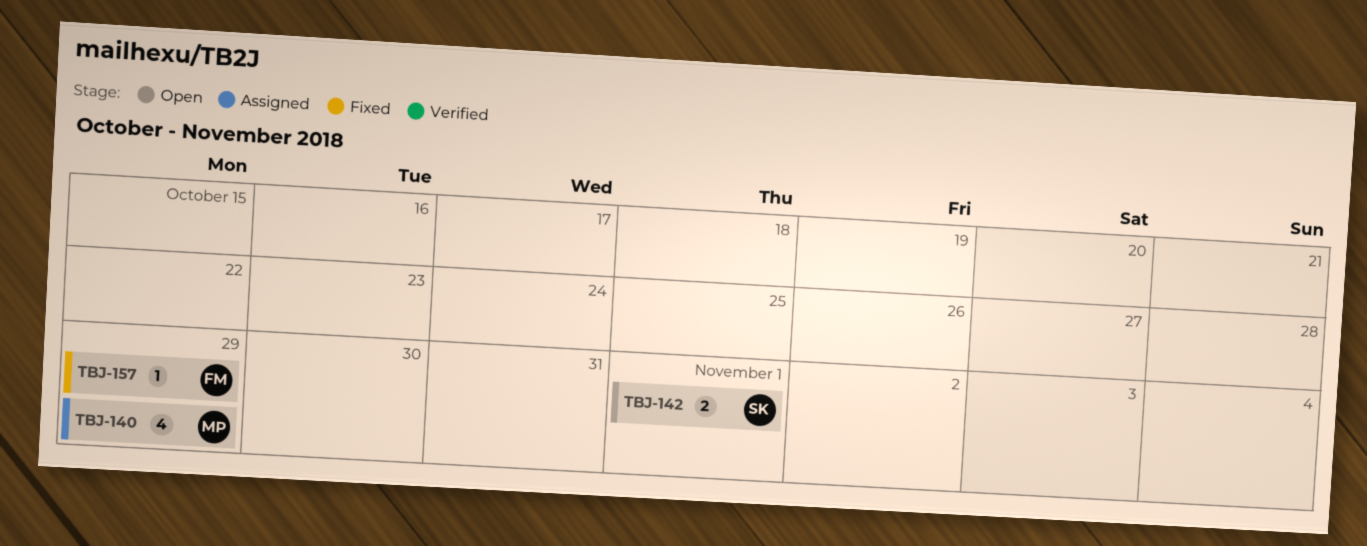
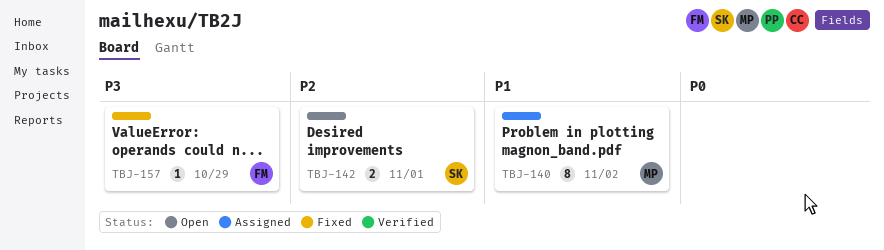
TBJ-140, estimate: 4 -> 8
TBJ-140, due: Oct 29 -> Nov 2

